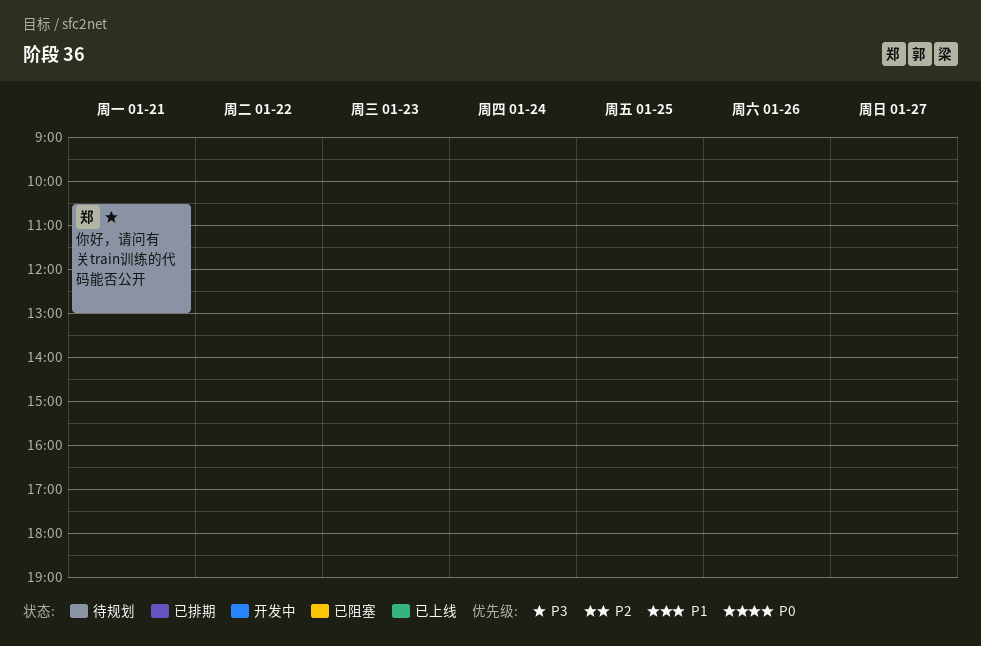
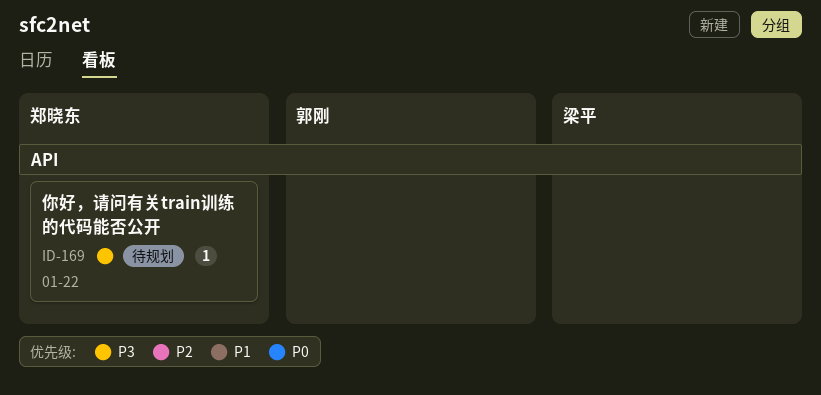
你好，请问有关train训练的代码能否公开, day: Jan 21 -> Jan 22

